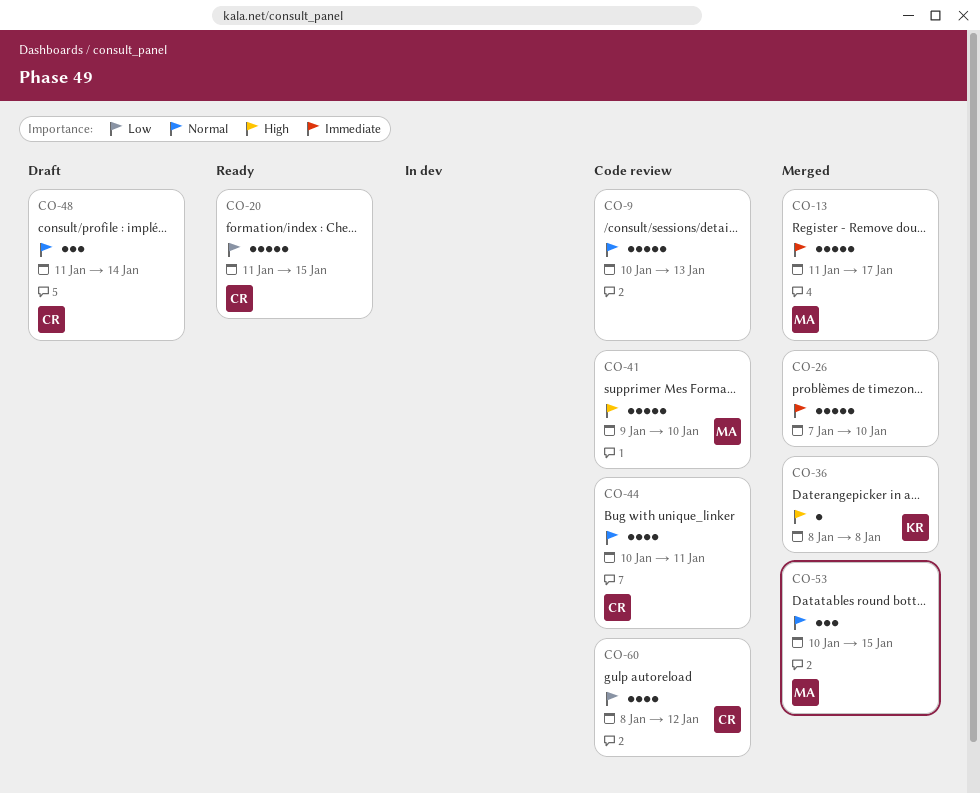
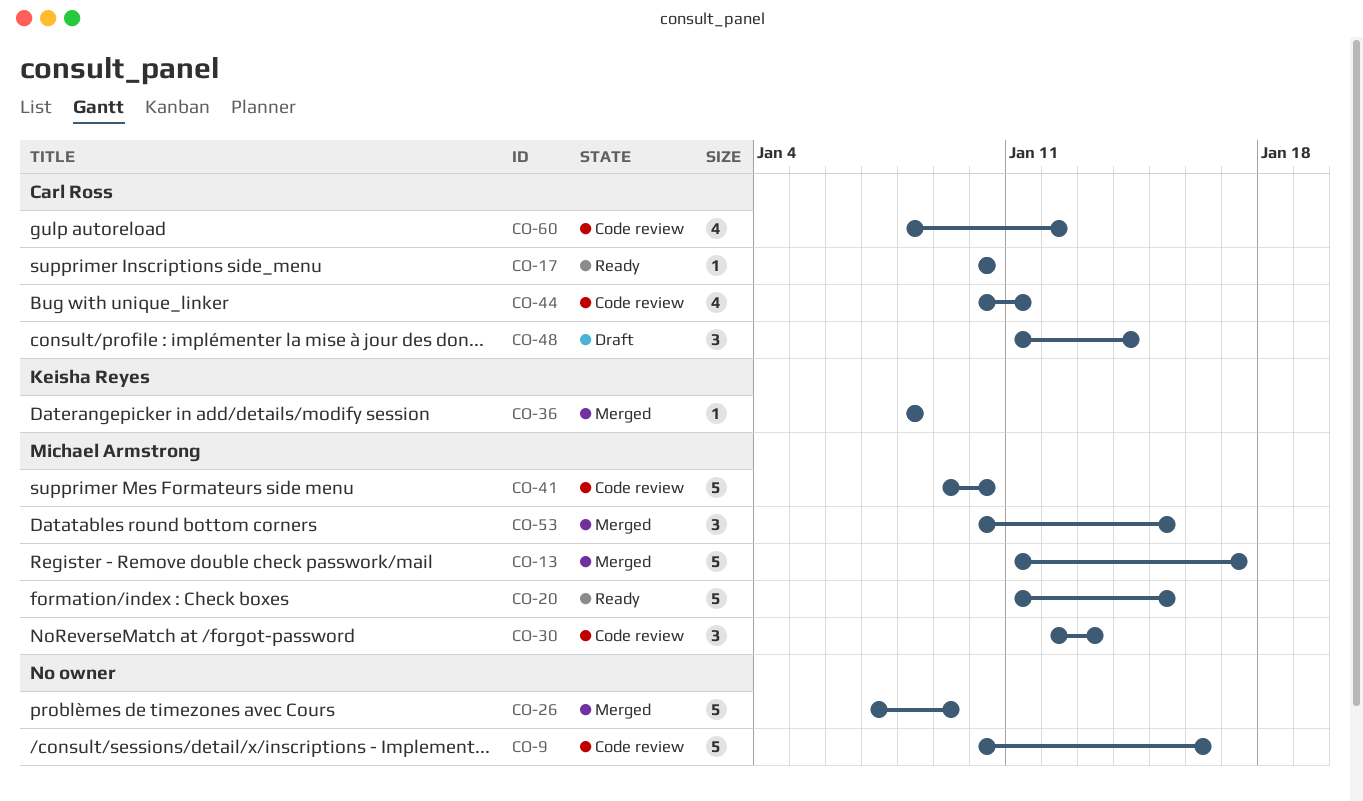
CO-9, due: Jan 13 -> Jan 16
CO-17: none -> present
CO-20, owner: Carl Ross -> Michael Armstrong
CO-26, due: Jan 10 -> Jan 9
CO-30: none -> present

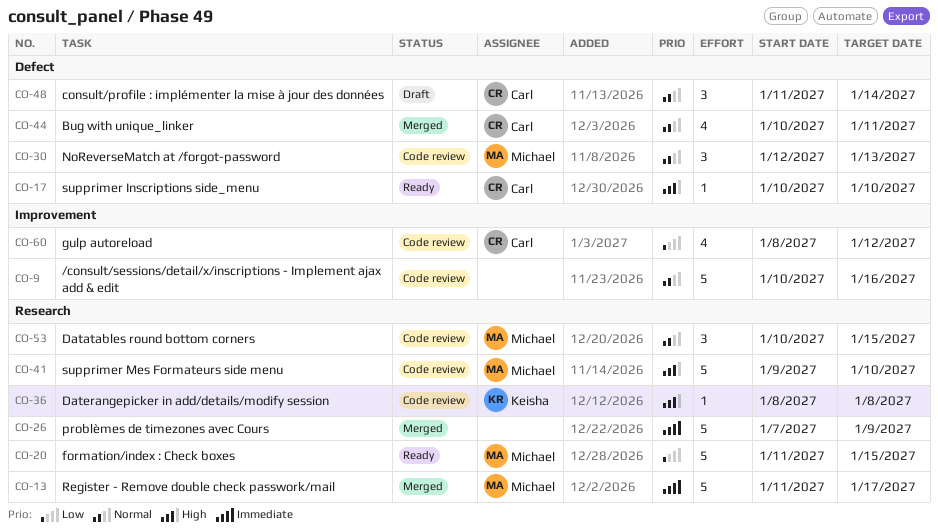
CO-36, status: Merged -> Code review
CO-44, status: Code review -> Merged
CO-53, status: Merged -> Code review

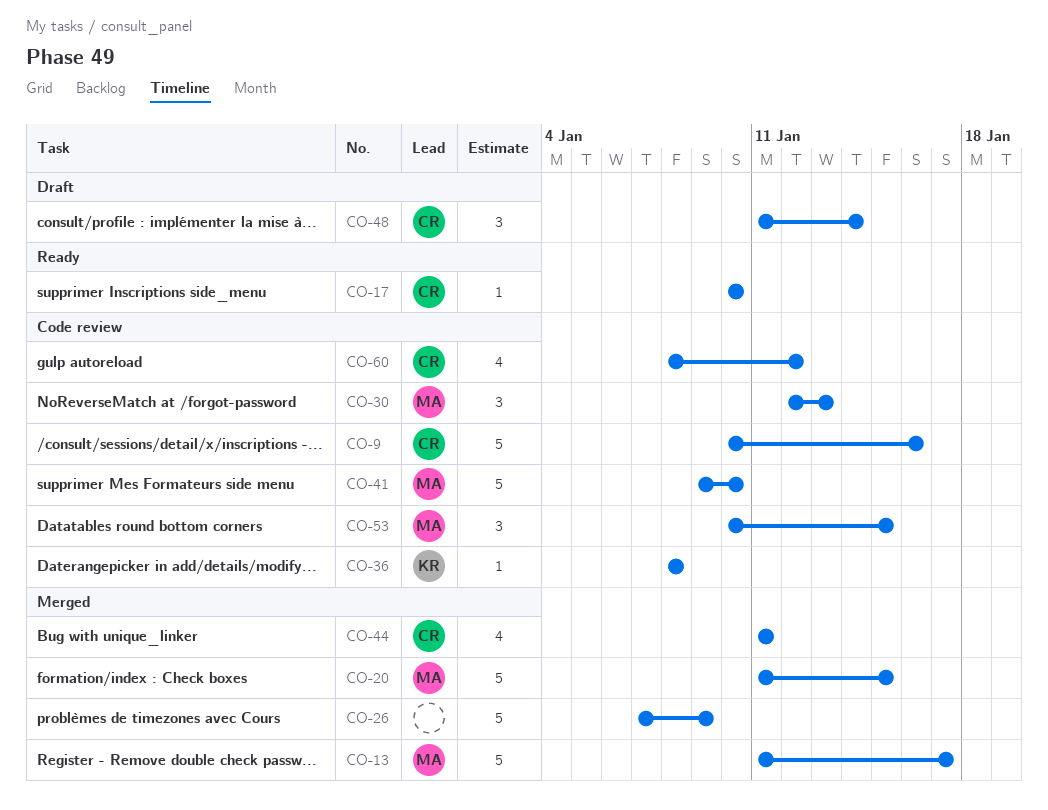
CO-9, owner: none -> Carl
CO-20, status: Ready -> Merged
CO-44, start: Jan 10 -> Jan 11

